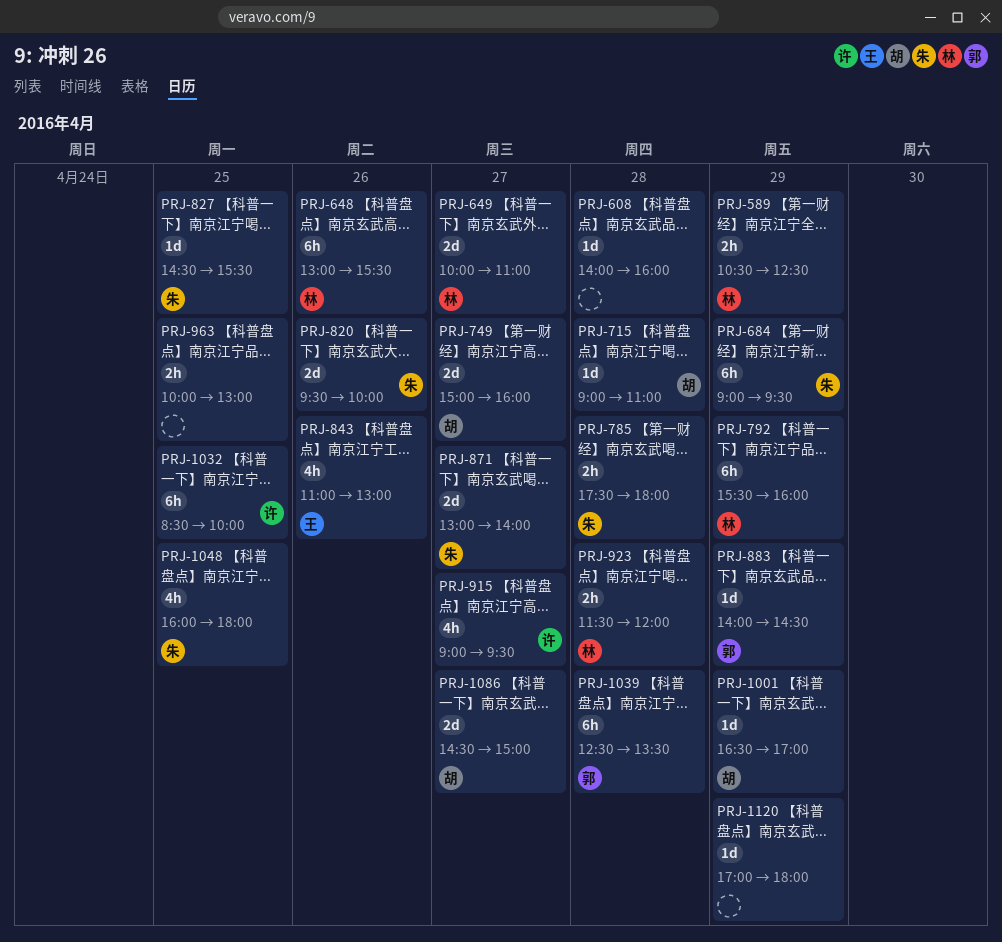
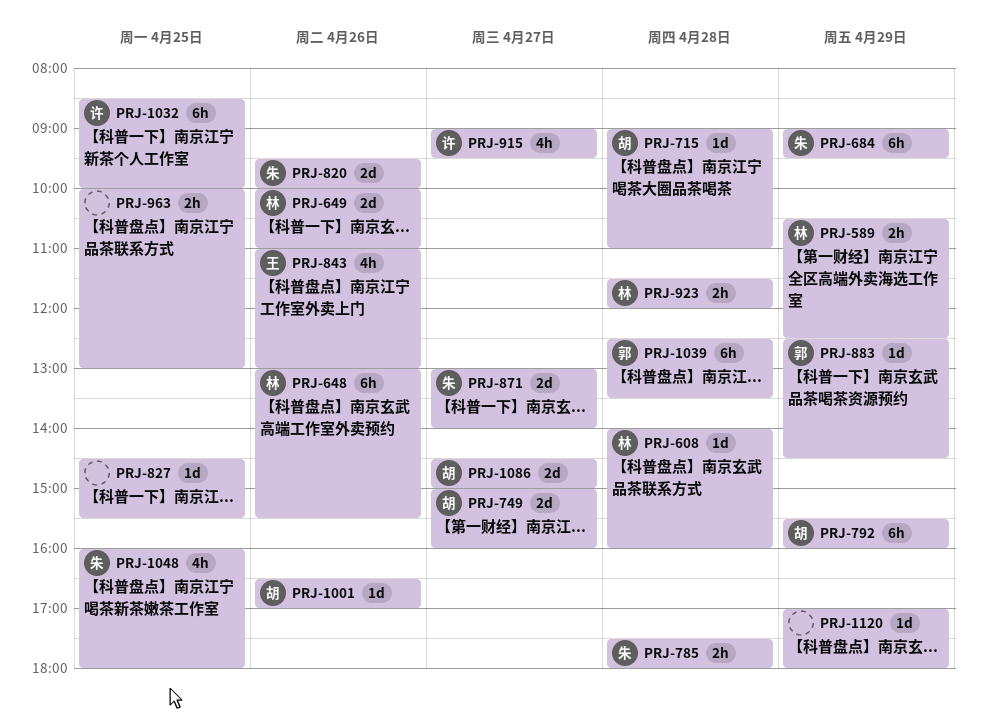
PRJ-608, owner: none -> 林
PRJ-649, day: Apr 27 -> Apr 26
PRJ-792, owner: 林 -> 胡
PRJ-827, owner: 朱 -> none
PRJ-883, begins: 14:00 -> 12:30
PRJ-1001, day: Apr 29 -> Apr 26

